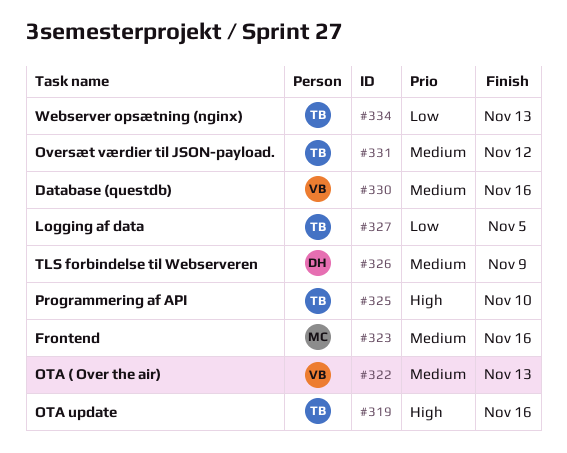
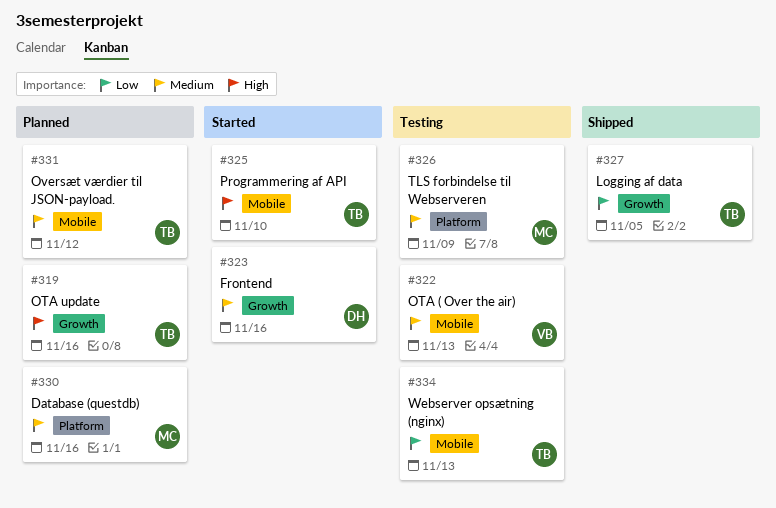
#323, owner: MC -> DH
#326, owner: DH -> MC
#330, owner: VB -> MC

